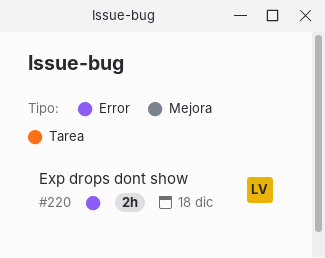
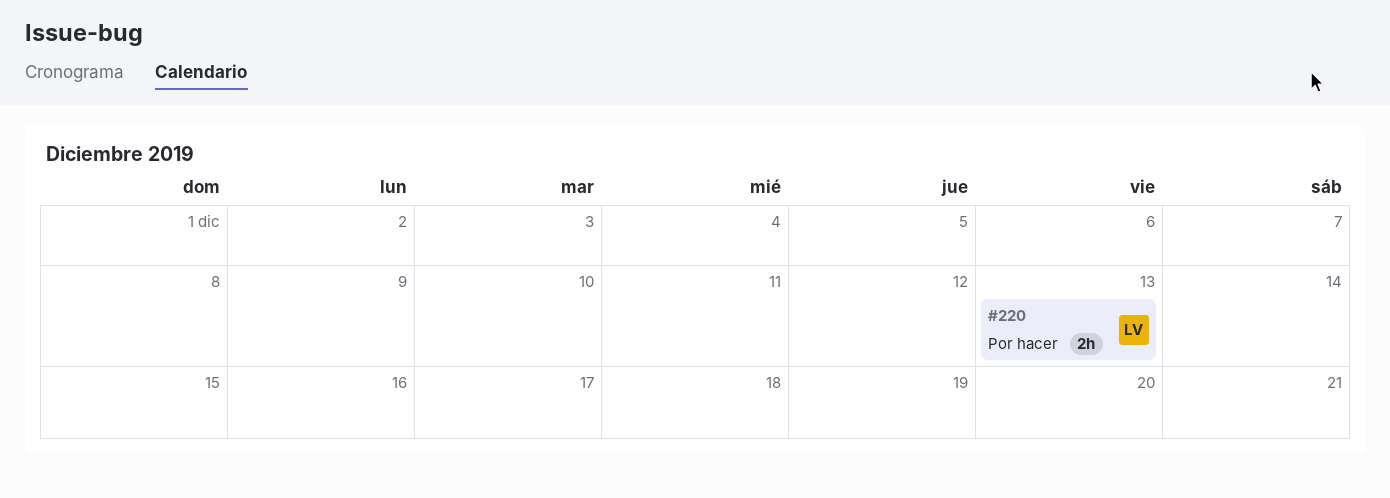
#220, due: Dec 18 -> Dec 13

